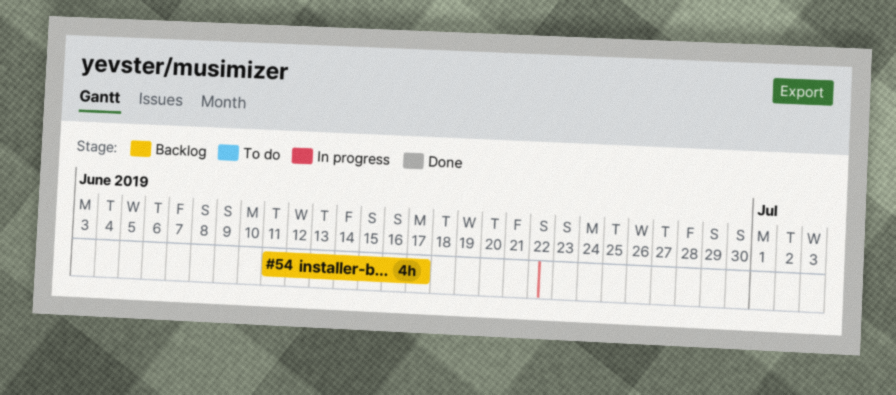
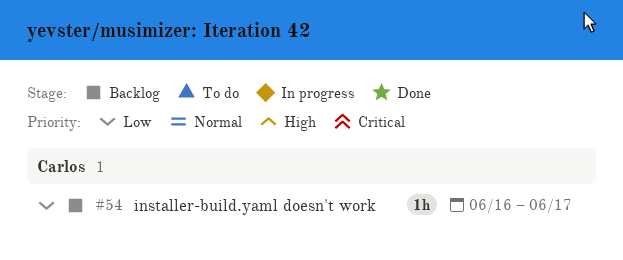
#54, estimate: 4h -> 1h
#54, start: Jun 11 -> Jun 16

